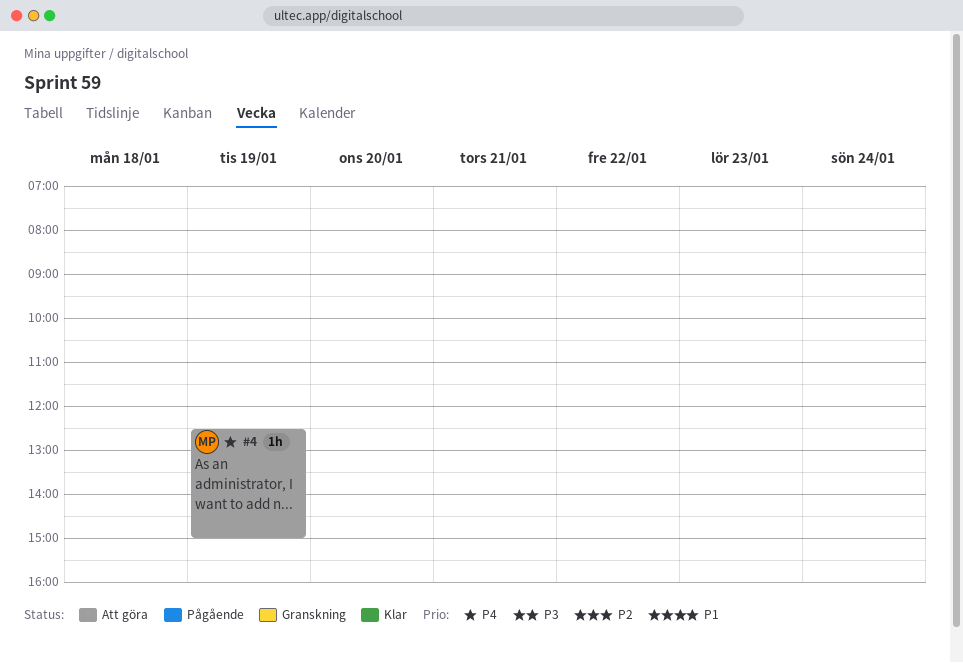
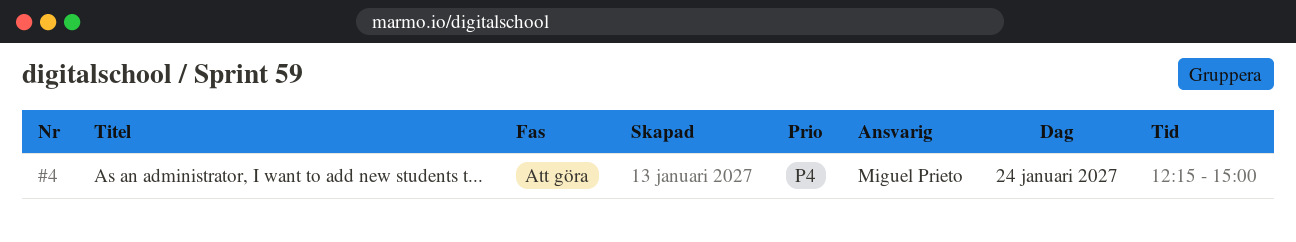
#4, day: Jan 19 -> Jan 24
#4, begins: 12:30 -> 12:15

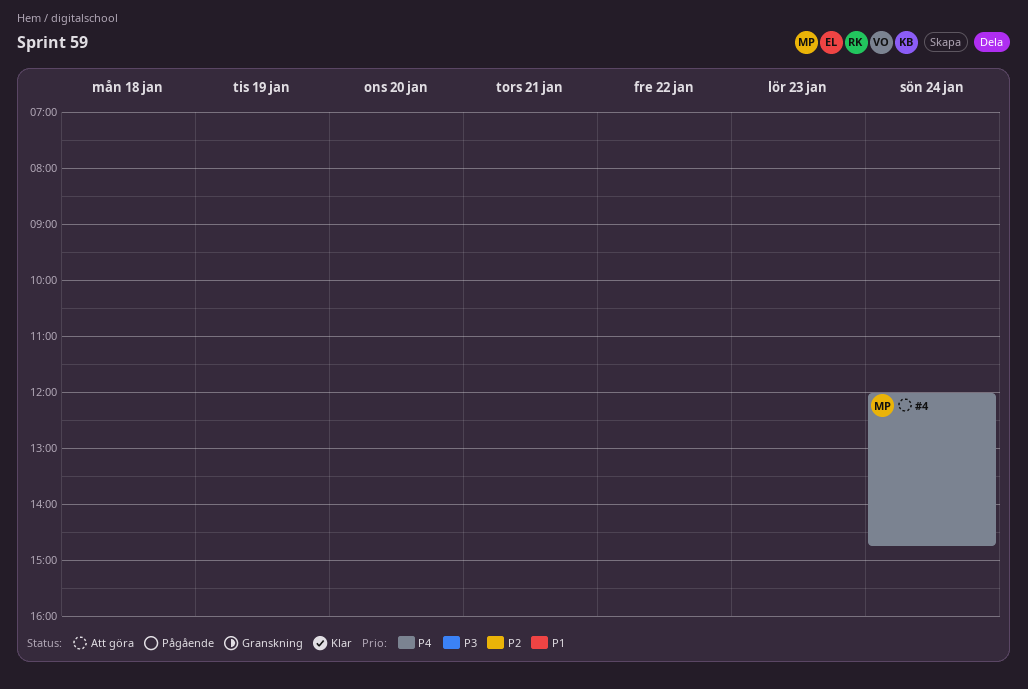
#4, begins: 12:15 -> 12:00
#4, ends: 15:00 -> 14:45

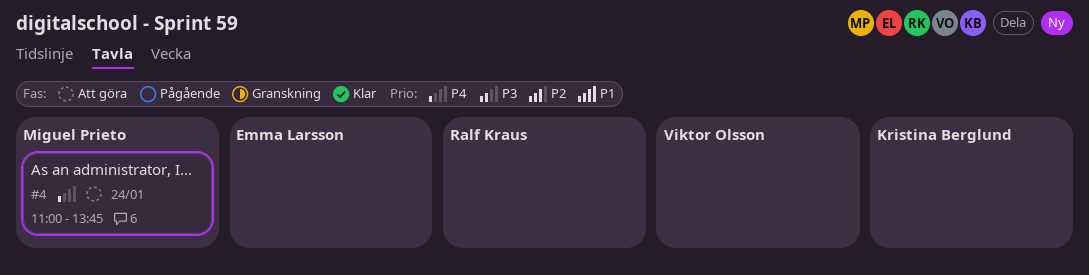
#4, begins: 12:00 -> 11:00
#4, ends: 14:45 -> 13:45

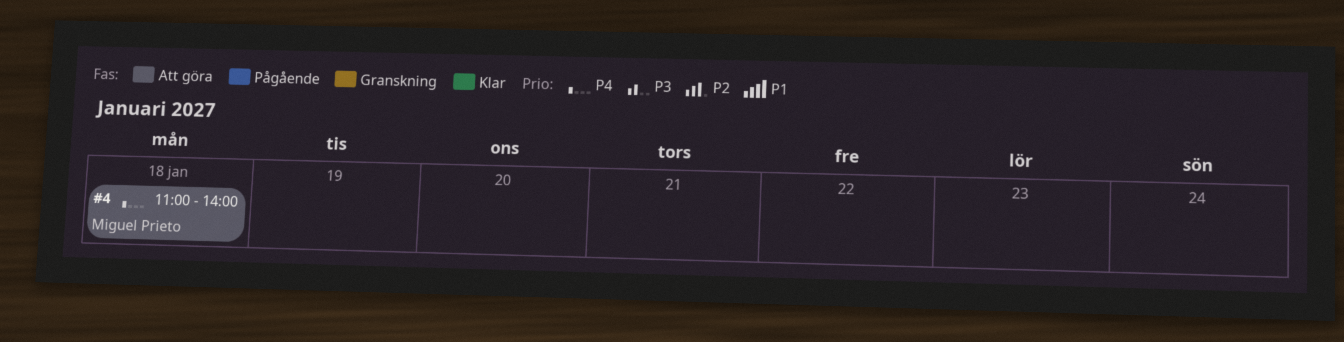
#4, day: Jan 24 -> Jan 18
#4, ends: 13:45 -> 14:00

